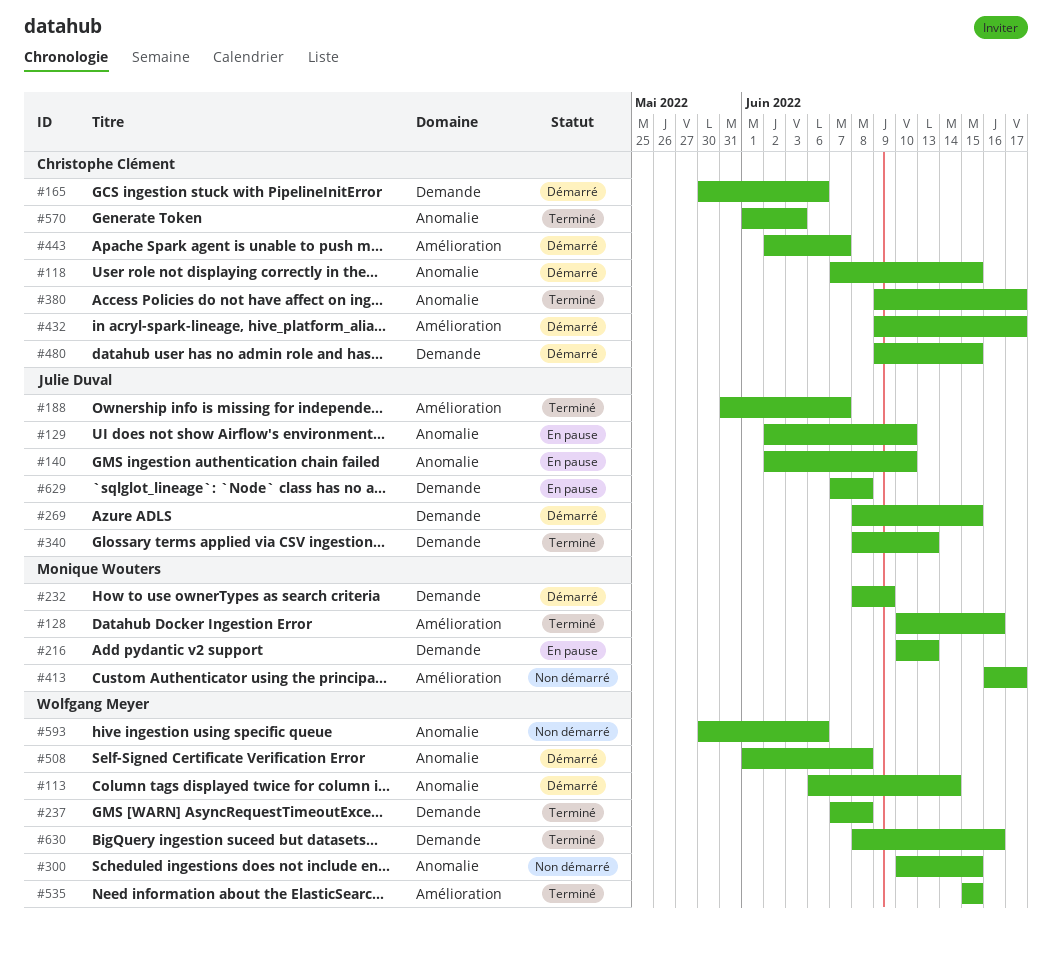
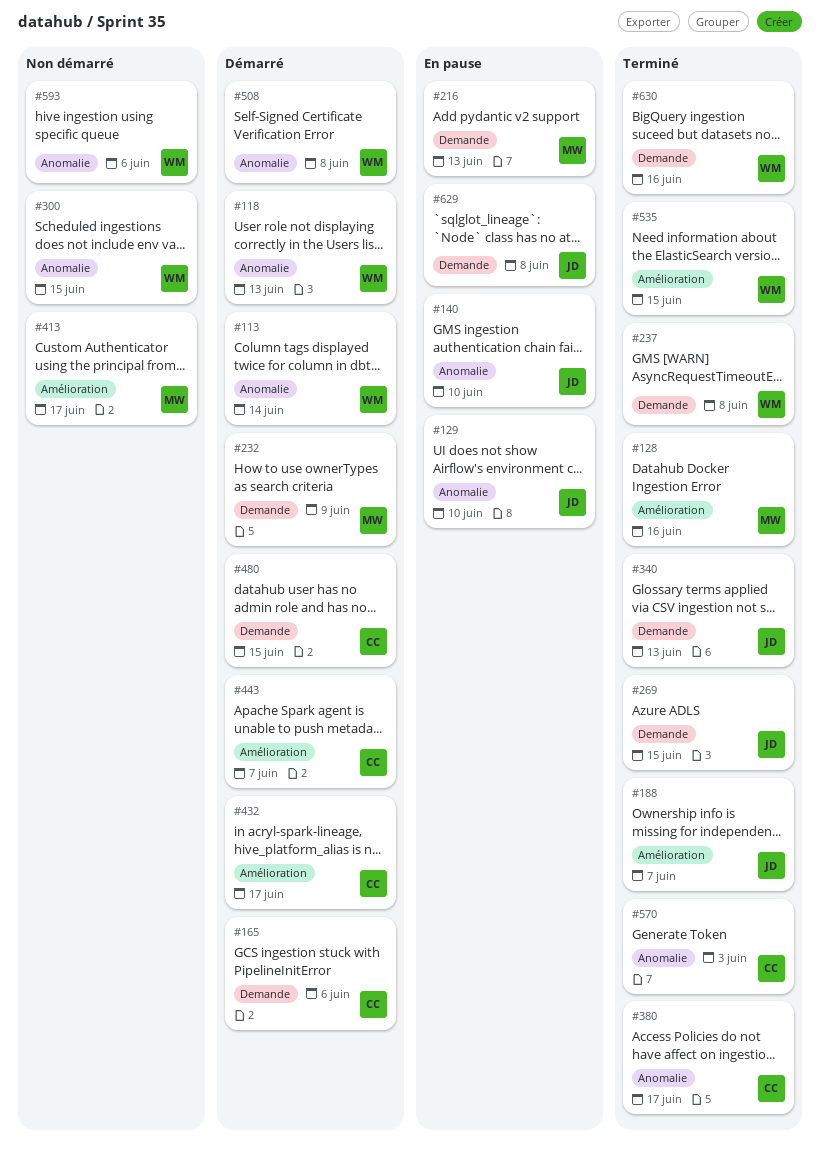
#118, owner: Christophe Clément -> Wolfgang Meyer
#118, due: Jun 15 -> Jun 13
#269, status: Démarré -> Terminé

